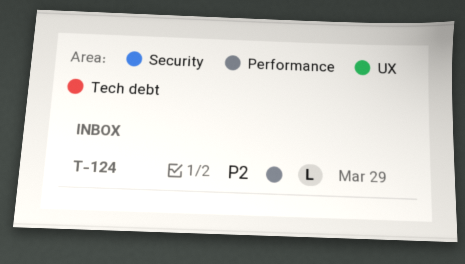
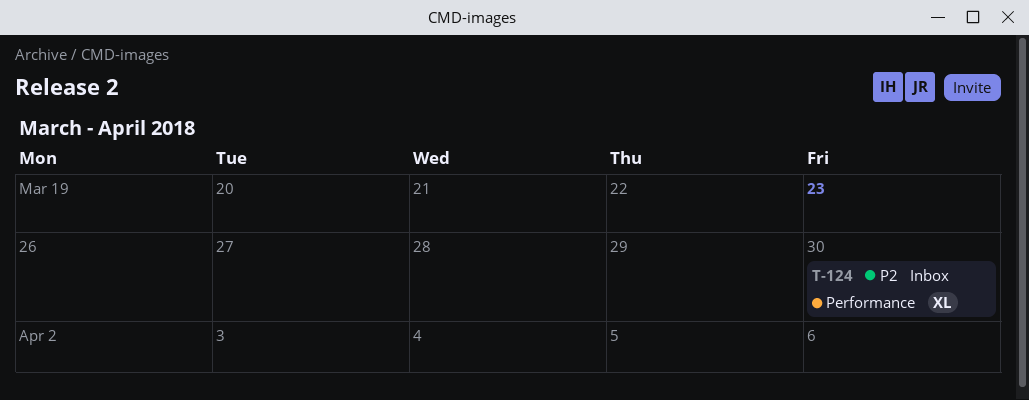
T-124, estimate: L -> XL
T-124, due: Mar 29 -> Mar 30

